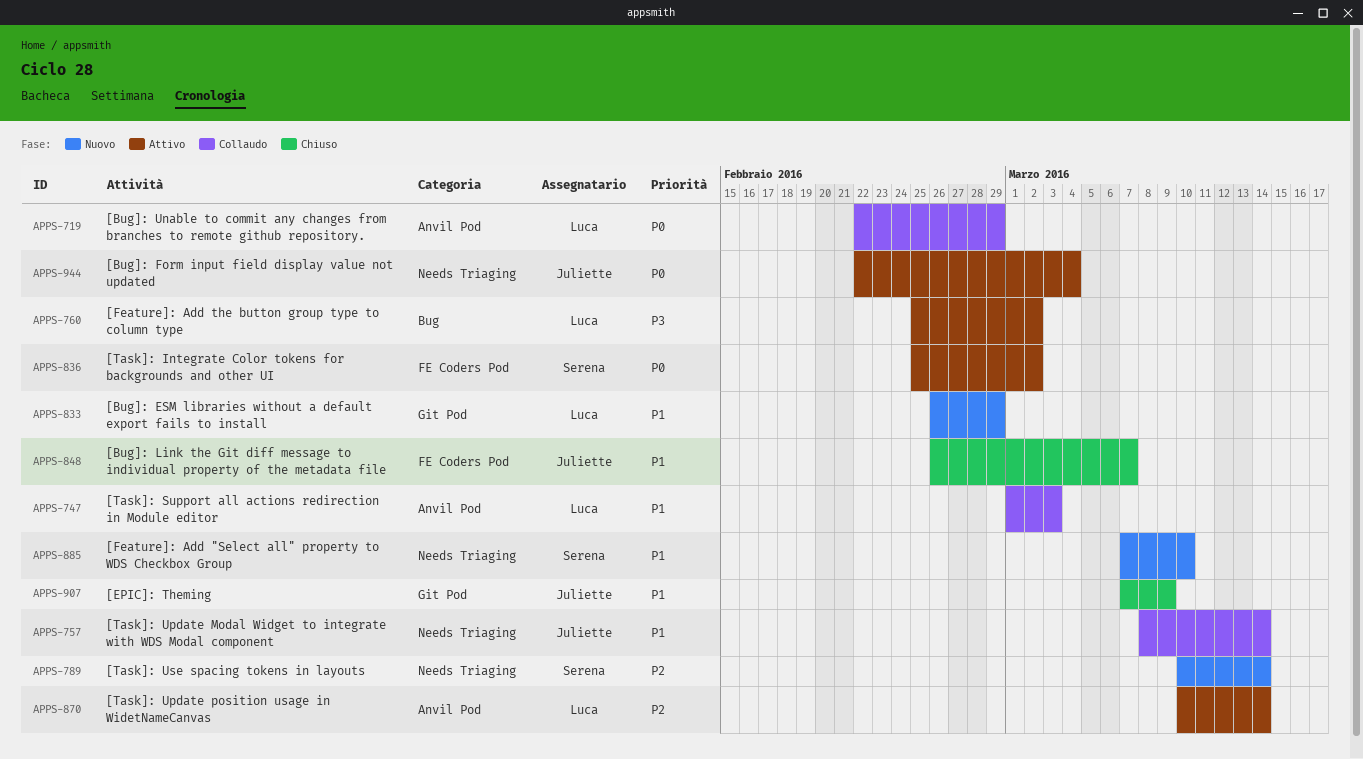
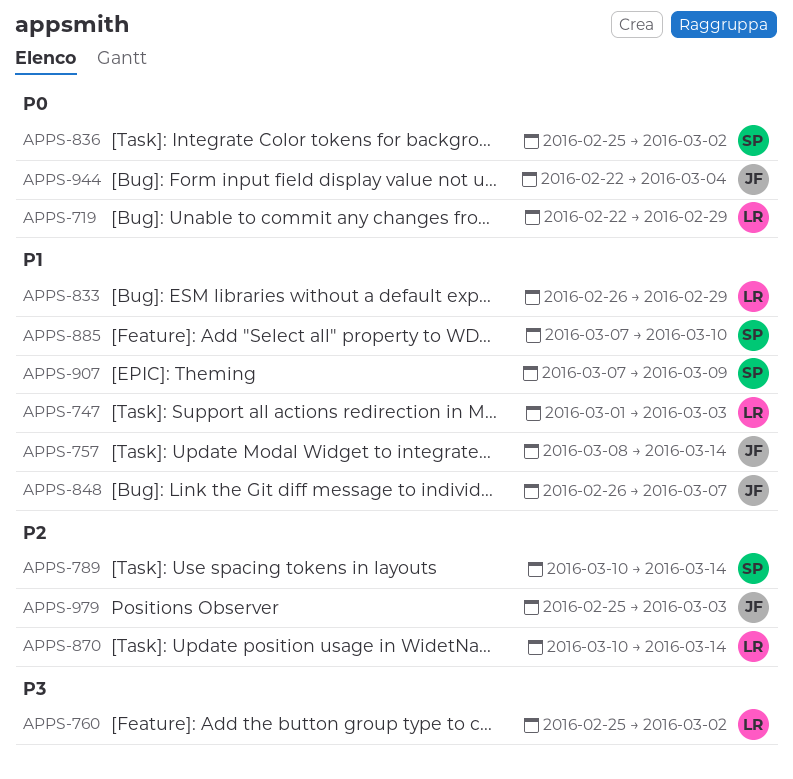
APPS-907, owner: Juliette -> Serena
APPS-979: none -> present

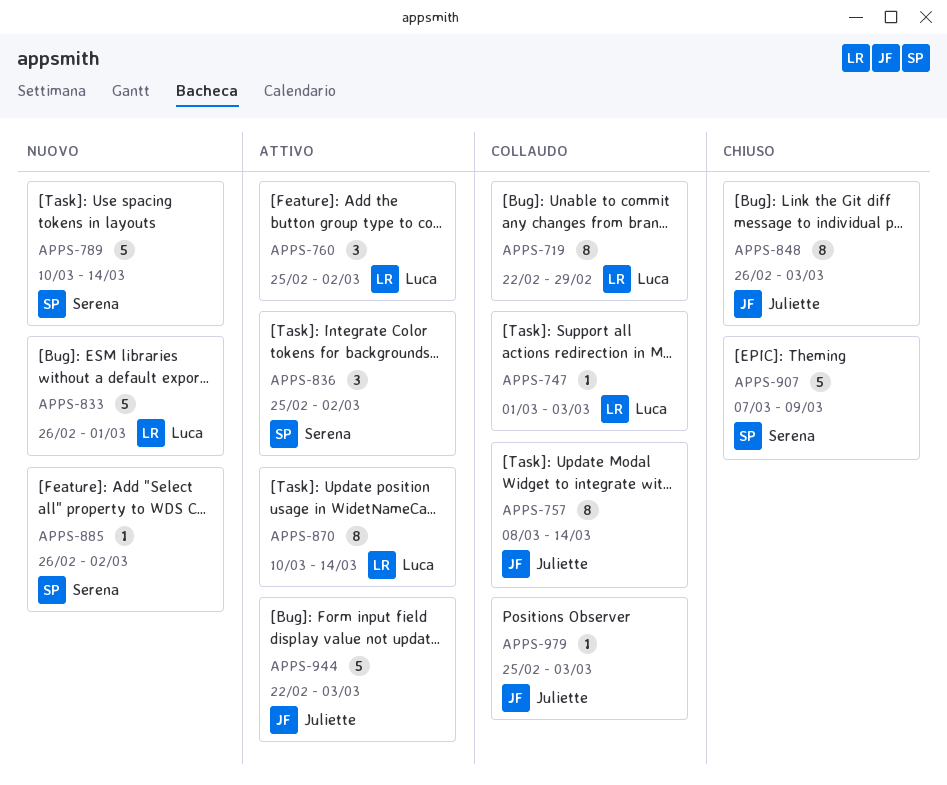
APPS-833, due: Feb 29 -> Mar 1
APPS-848, due: Mar 7 -> Mar 3
APPS-885, start: Mar 7 -> Feb 26
APPS-885, due: Mar 10 -> Mar 2
APPS-944, due: Mar 4 -> Mar 3

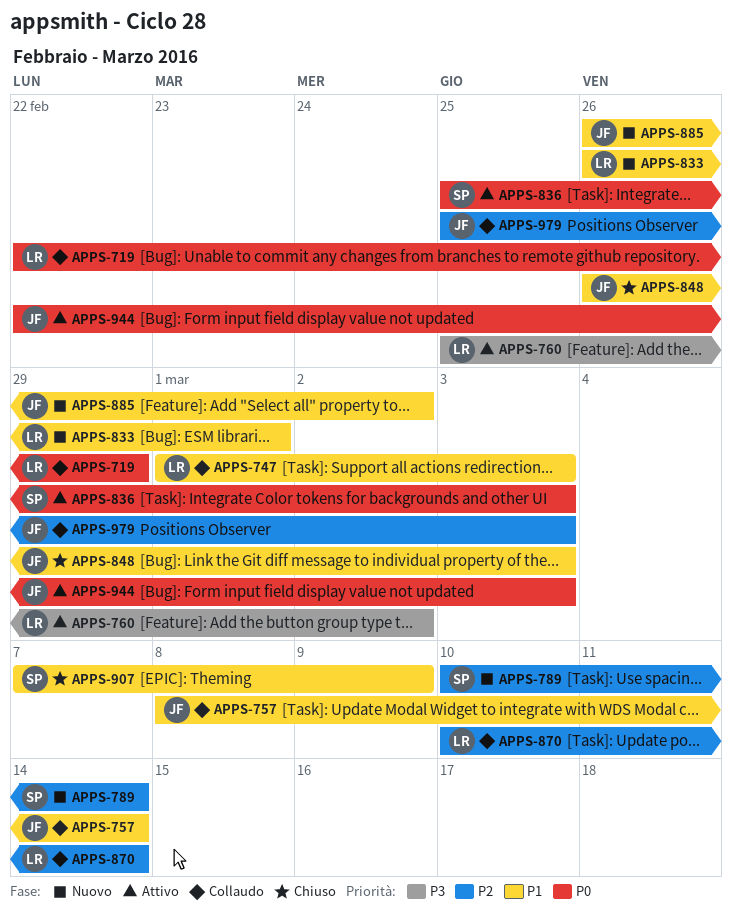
APPS-836, due: Mar 2 -> Mar 3
APPS-870, status: Attivo -> Collaudo
APPS-885, owner: Serena -> Juliette

